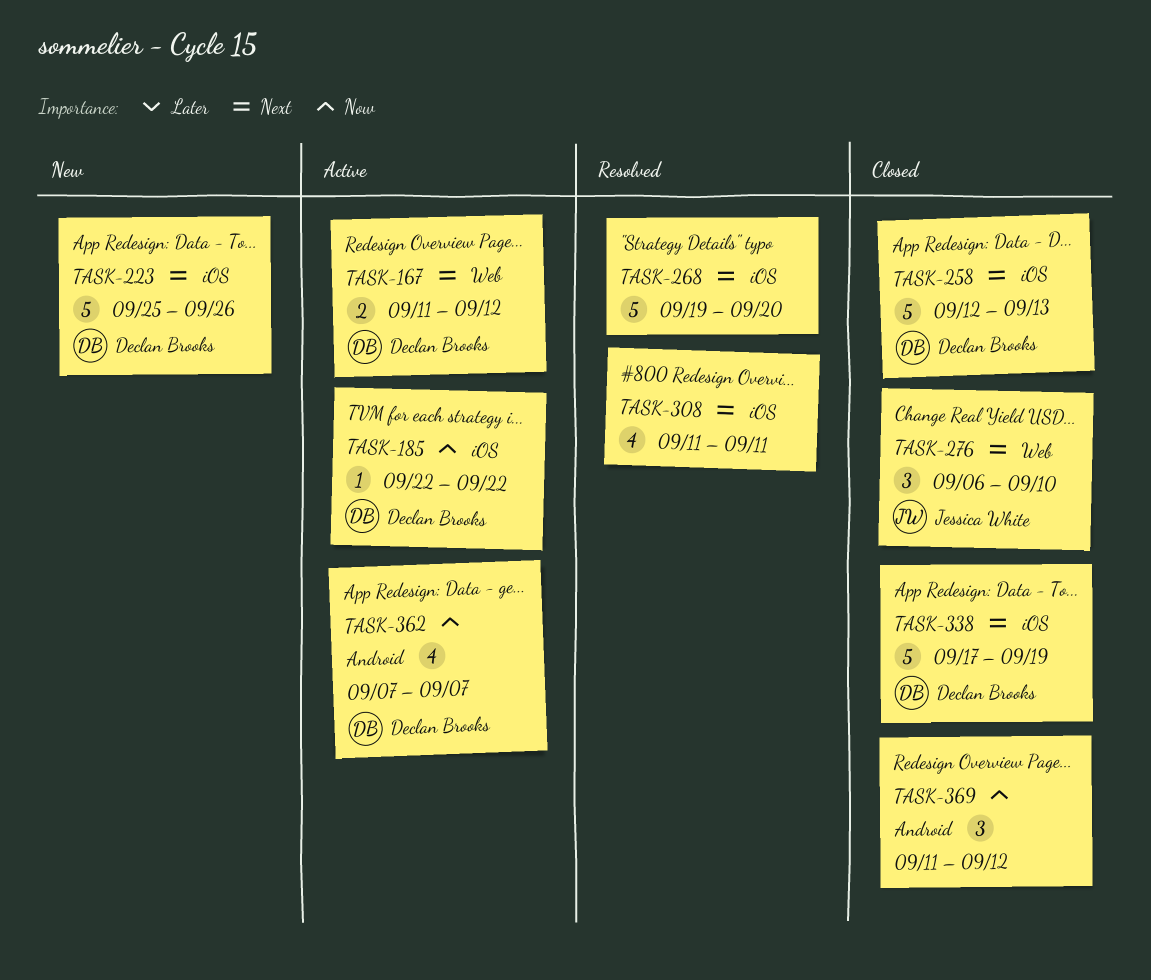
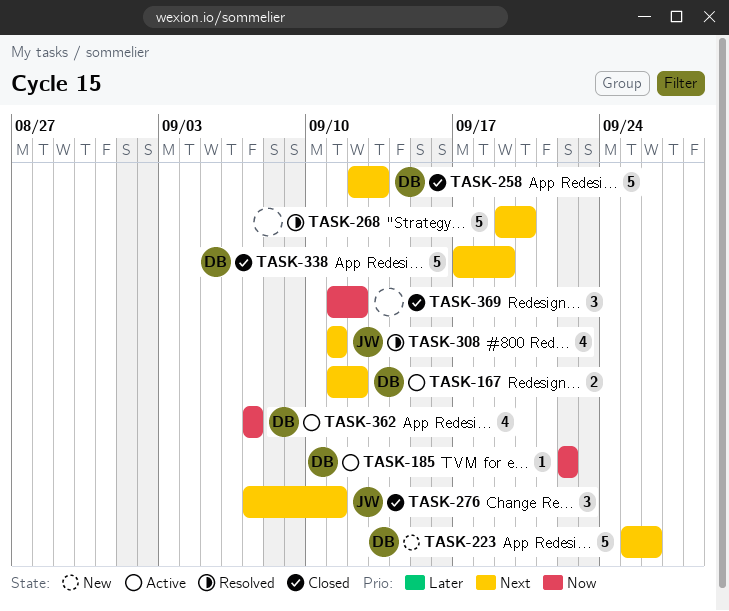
TASK-276, start: Sep 6 -> Sep 7
TASK-276, due: Sep 10 -> Sep 11
TASK-308, owner: none -> Jessica White

